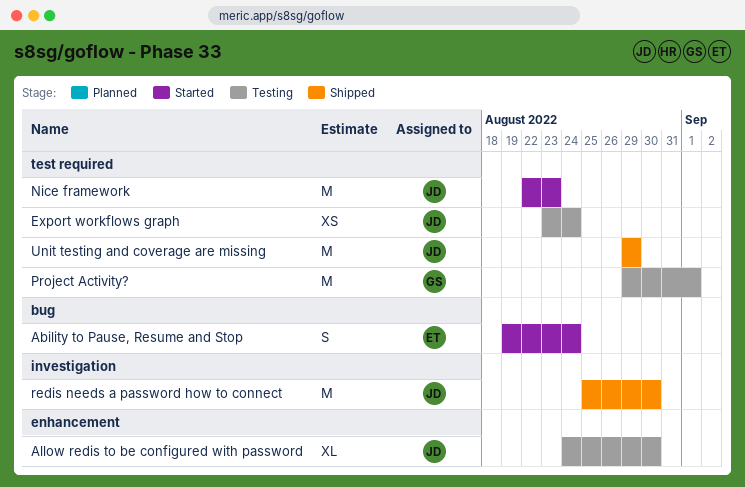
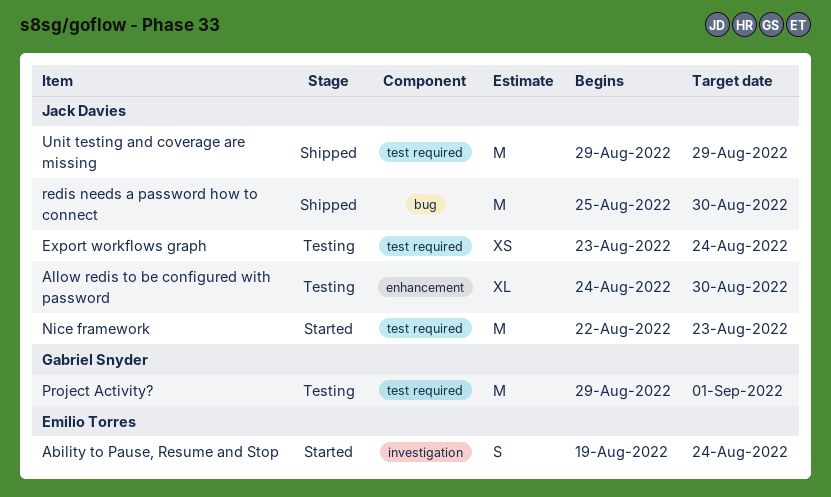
Ability to Pause, Resume and Stop, label: bug -> investigation
redis needs a password how to connect, label: investigation -> bug

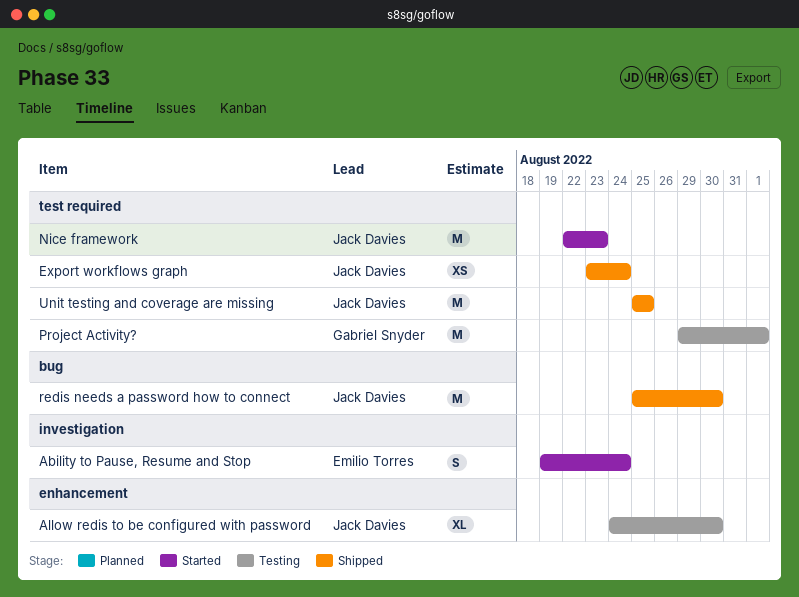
Export workflows graph, status: Testing -> Shipped
Unit testing and coverage are missing, start: Aug 29 -> Aug 25
Unit testing and coverage are missing, due: Aug 29 -> Aug 25

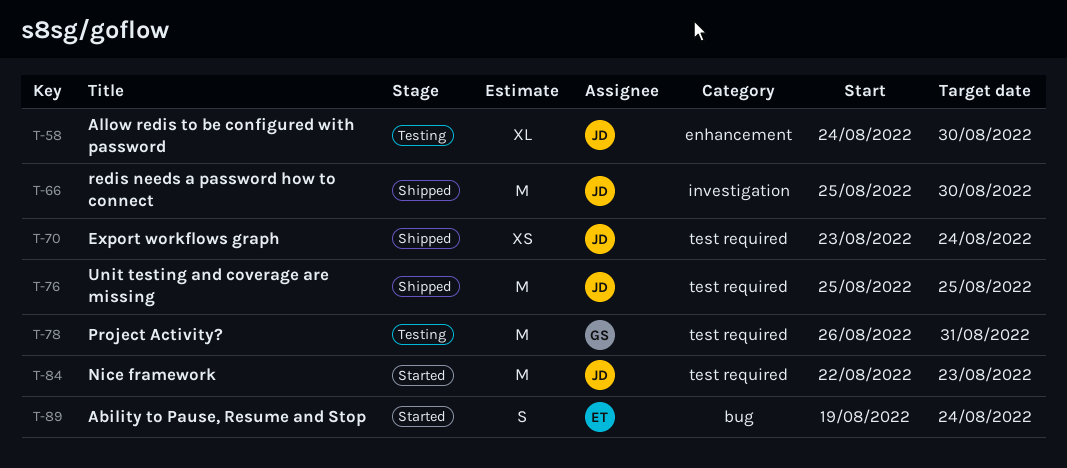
Ability to Pause, Resume and Stop, label: investigation -> bug
Project Activity?, start: Aug 29 -> Aug 26
Project Activity?, due: Sep 1 -> Aug 31
redis needs a password how to connect, label: bug -> investigation

